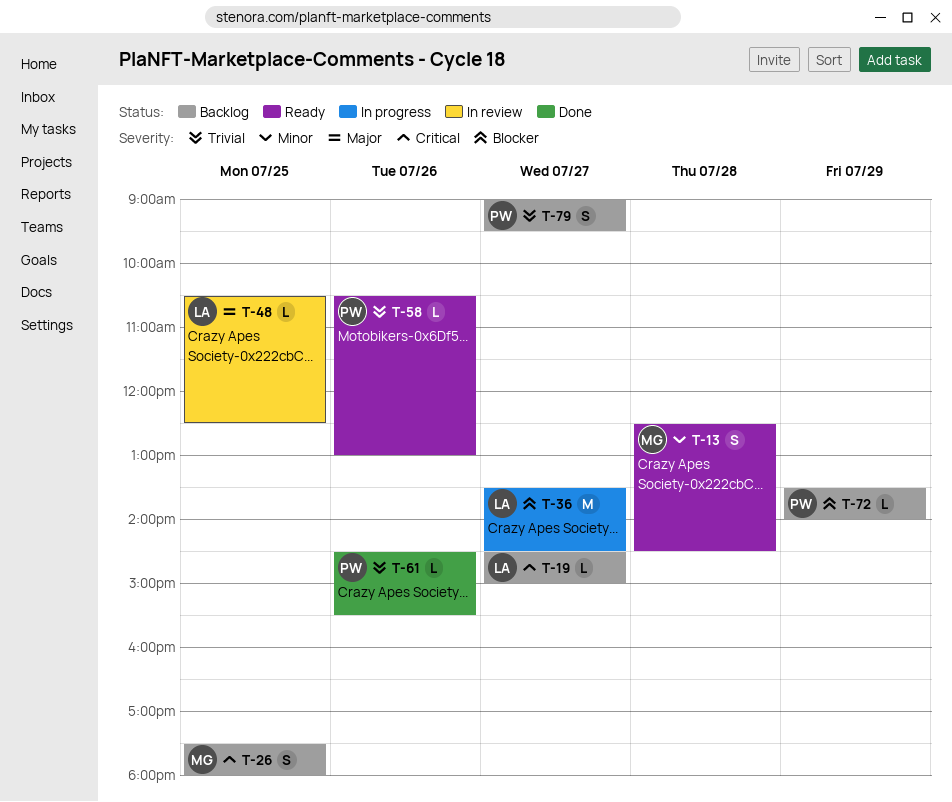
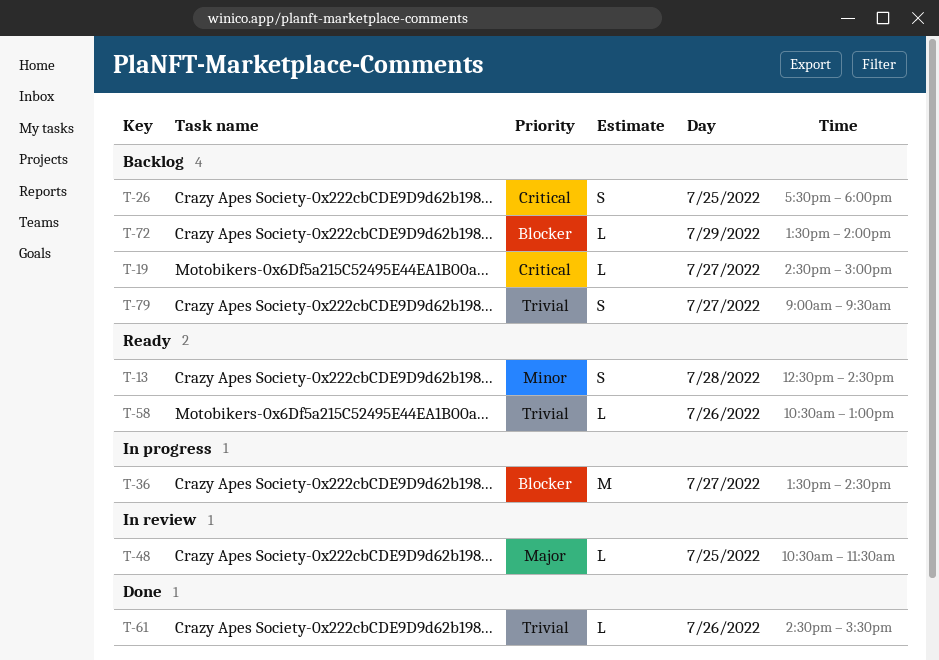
T-48, ends: 12:30 -> 11:30

